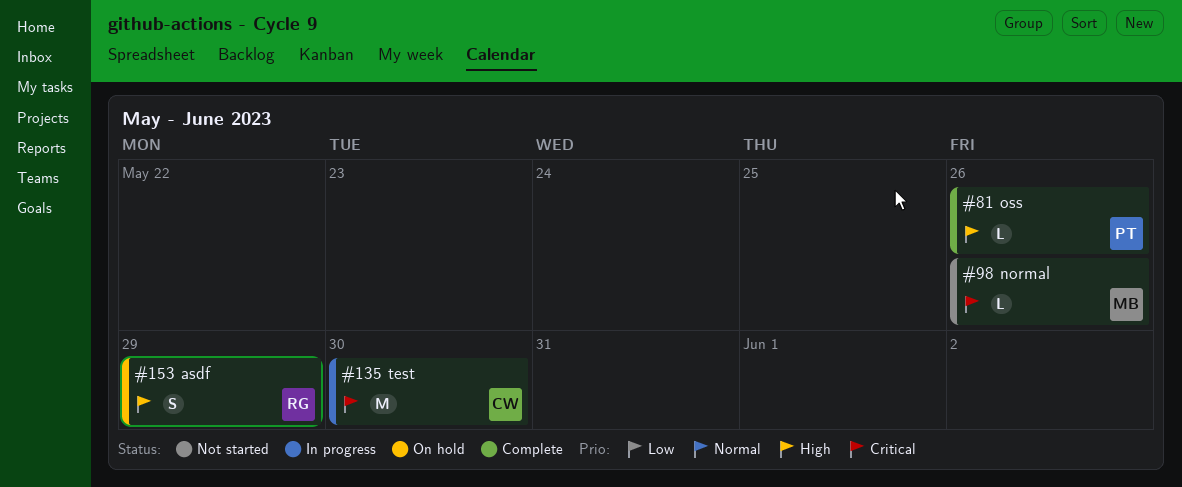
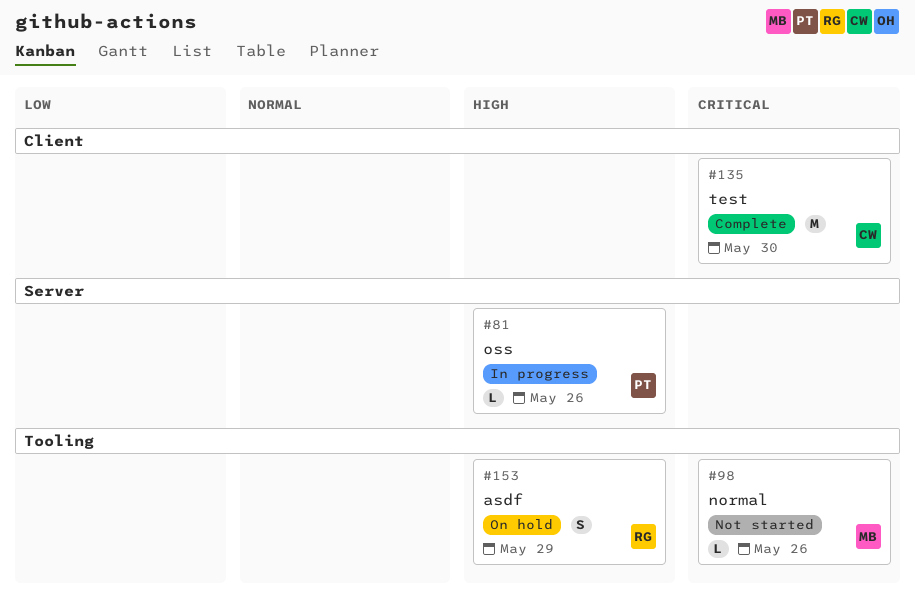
#81, status: Complete -> In progress
#135, status: In progress -> Complete

